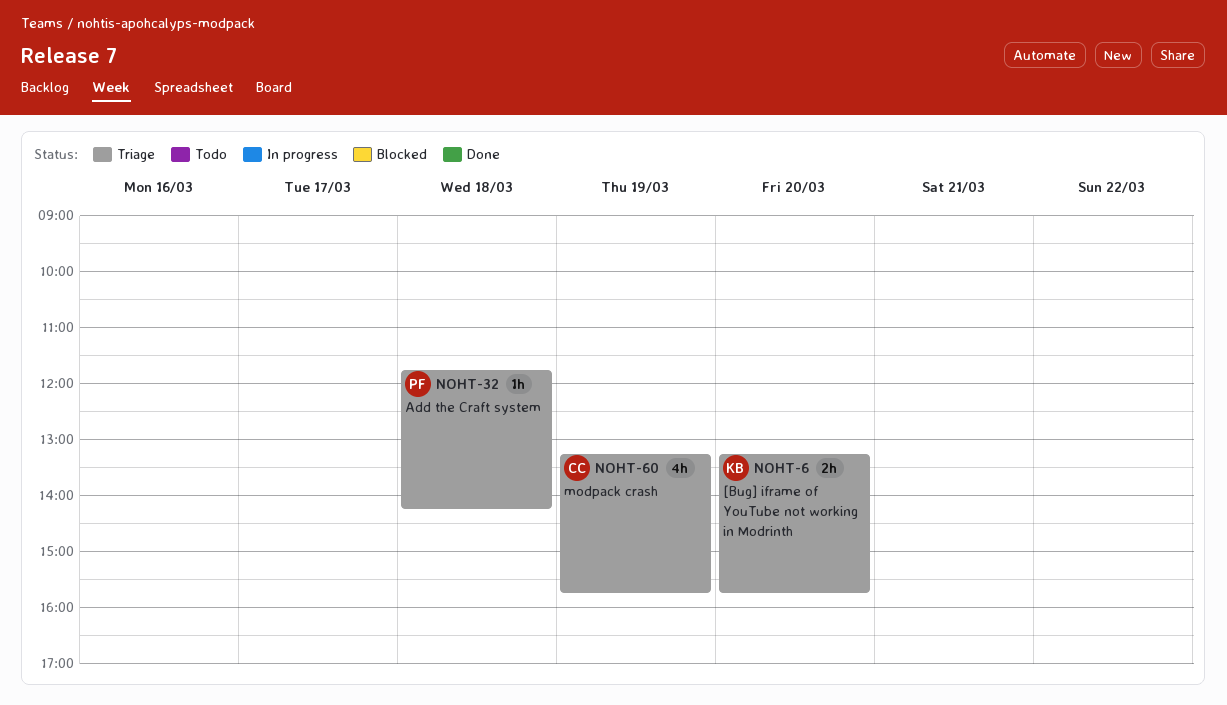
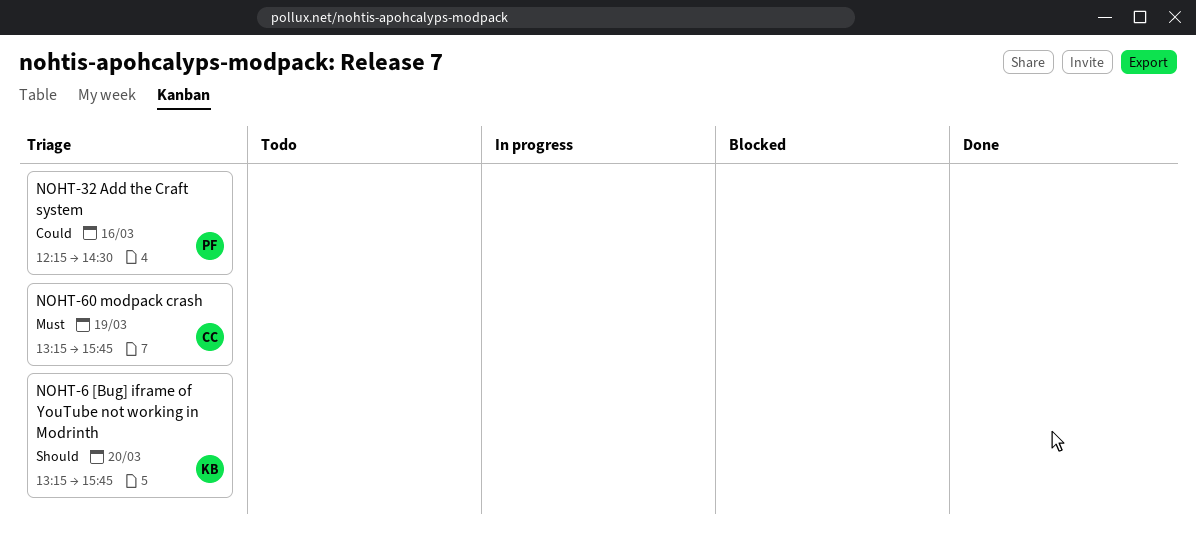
NOHT-32, day: Mar 18 -> Mar 16
NOHT-32, begins: 11:45 -> 12:15
NOHT-32, ends: 14:15 -> 14:30

